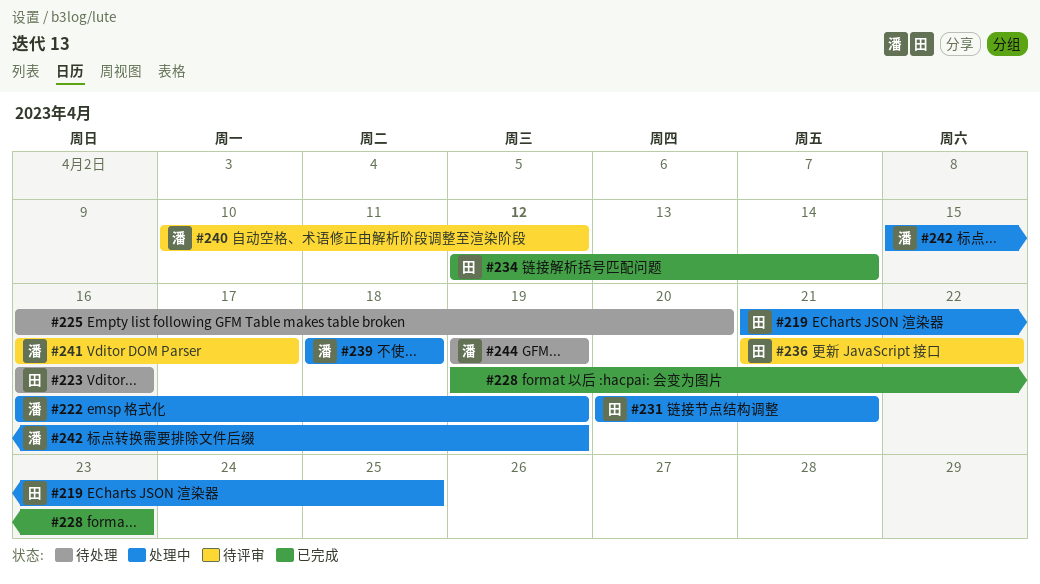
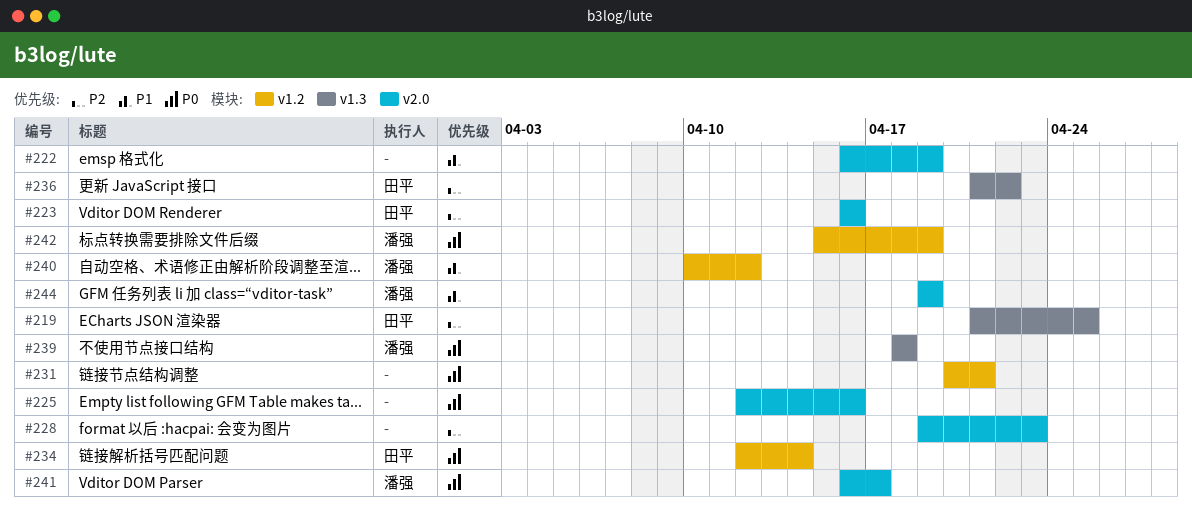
#222, owner: 潘强 -> none
#225, start: Apr 16 -> Apr 12
#225, due: Apr 20 -> Apr 16
#231, owner: 田平 -> none

